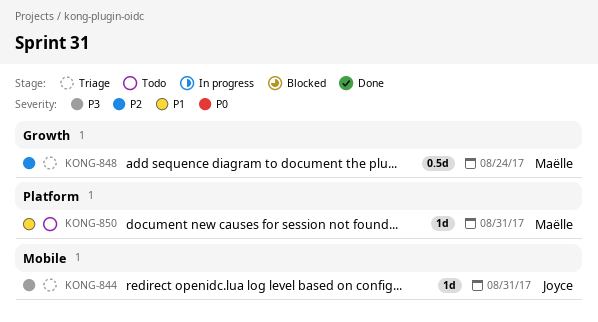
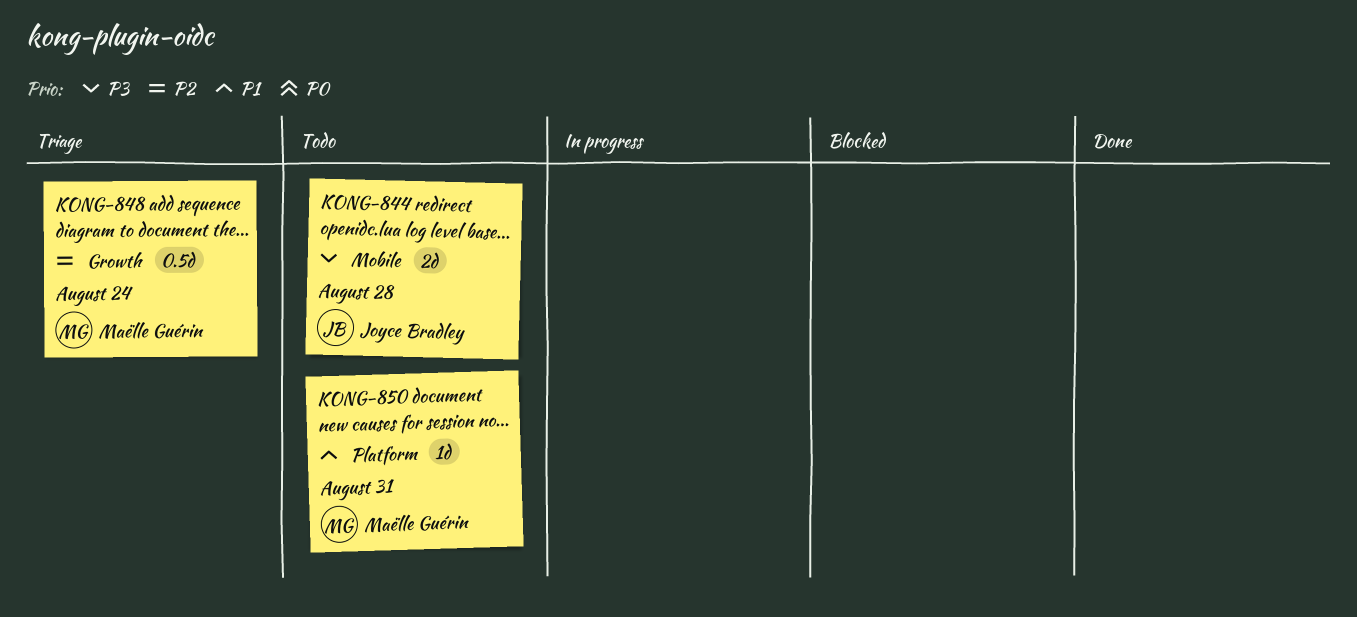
KONG-844, status: Triage -> Todo
KONG-844, estimate: 1d -> 2d
KONG-844, due: Aug 31 -> Aug 28

